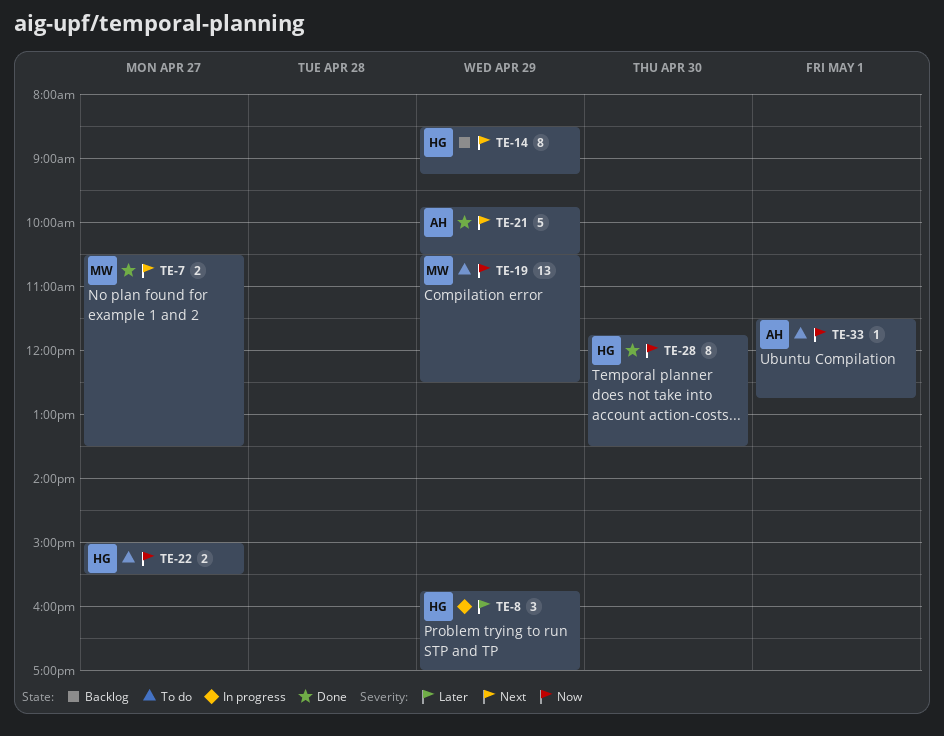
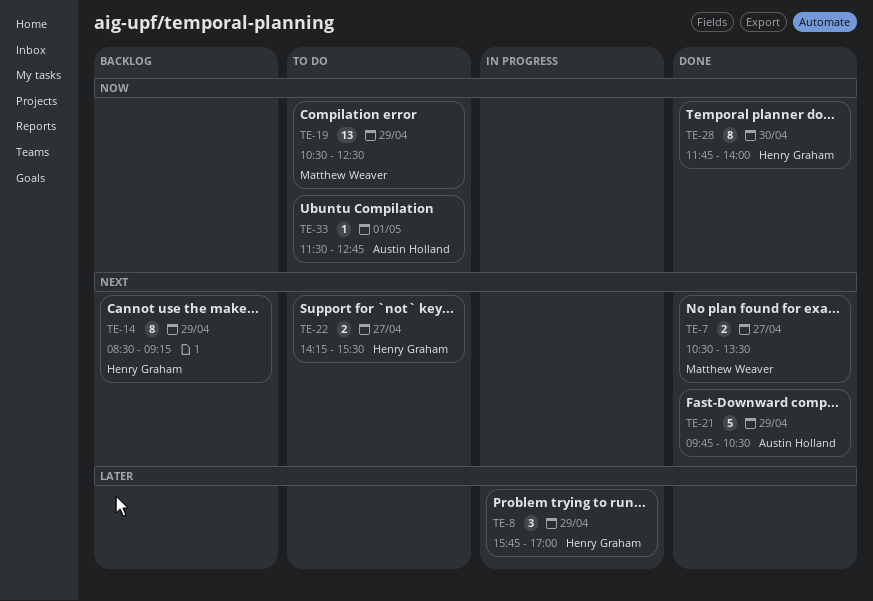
TE-22, priority: Now -> Next
TE-22, begins: 15:00 -> 14:15
TE-28, ends: 13:30 -> 14:00

